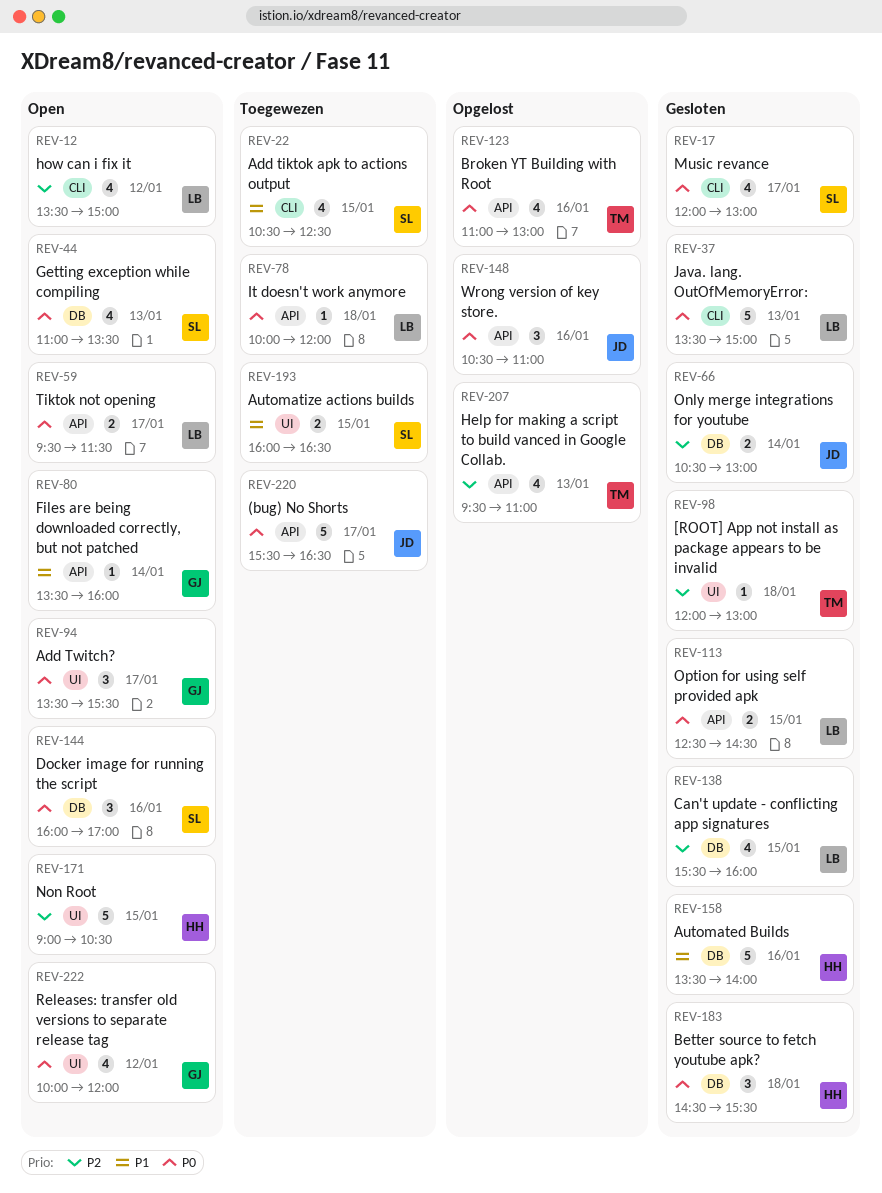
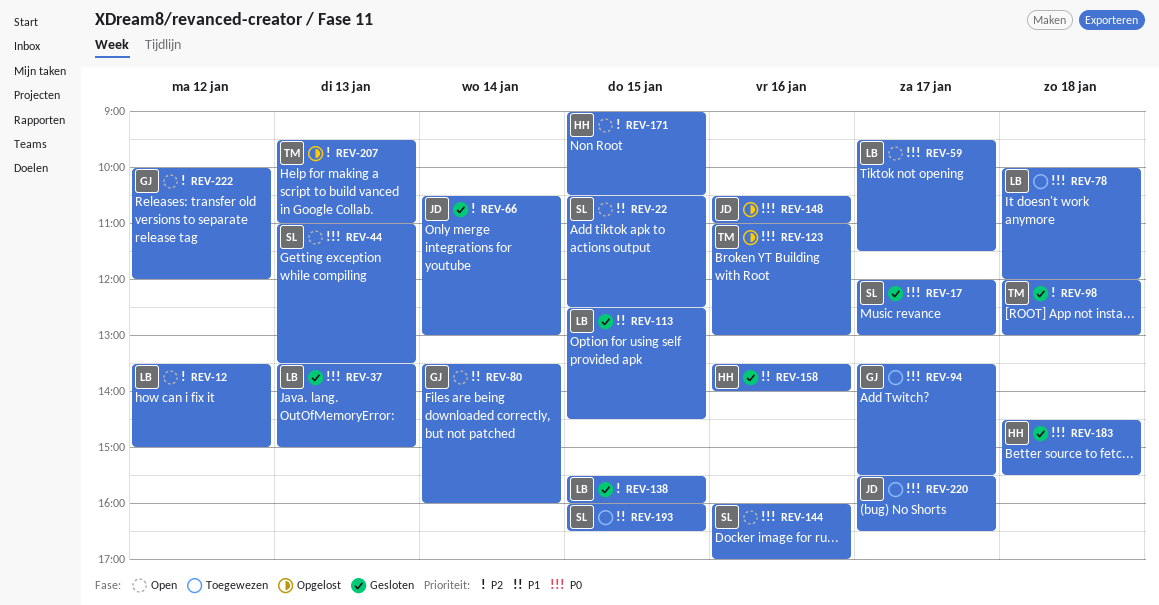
REV-22, status: Toegewezen -> Open
REV-94, status: Open -> Toegewezen
REV-113, priority: P0 -> P1
REV-222, priority: P0 -> P2

